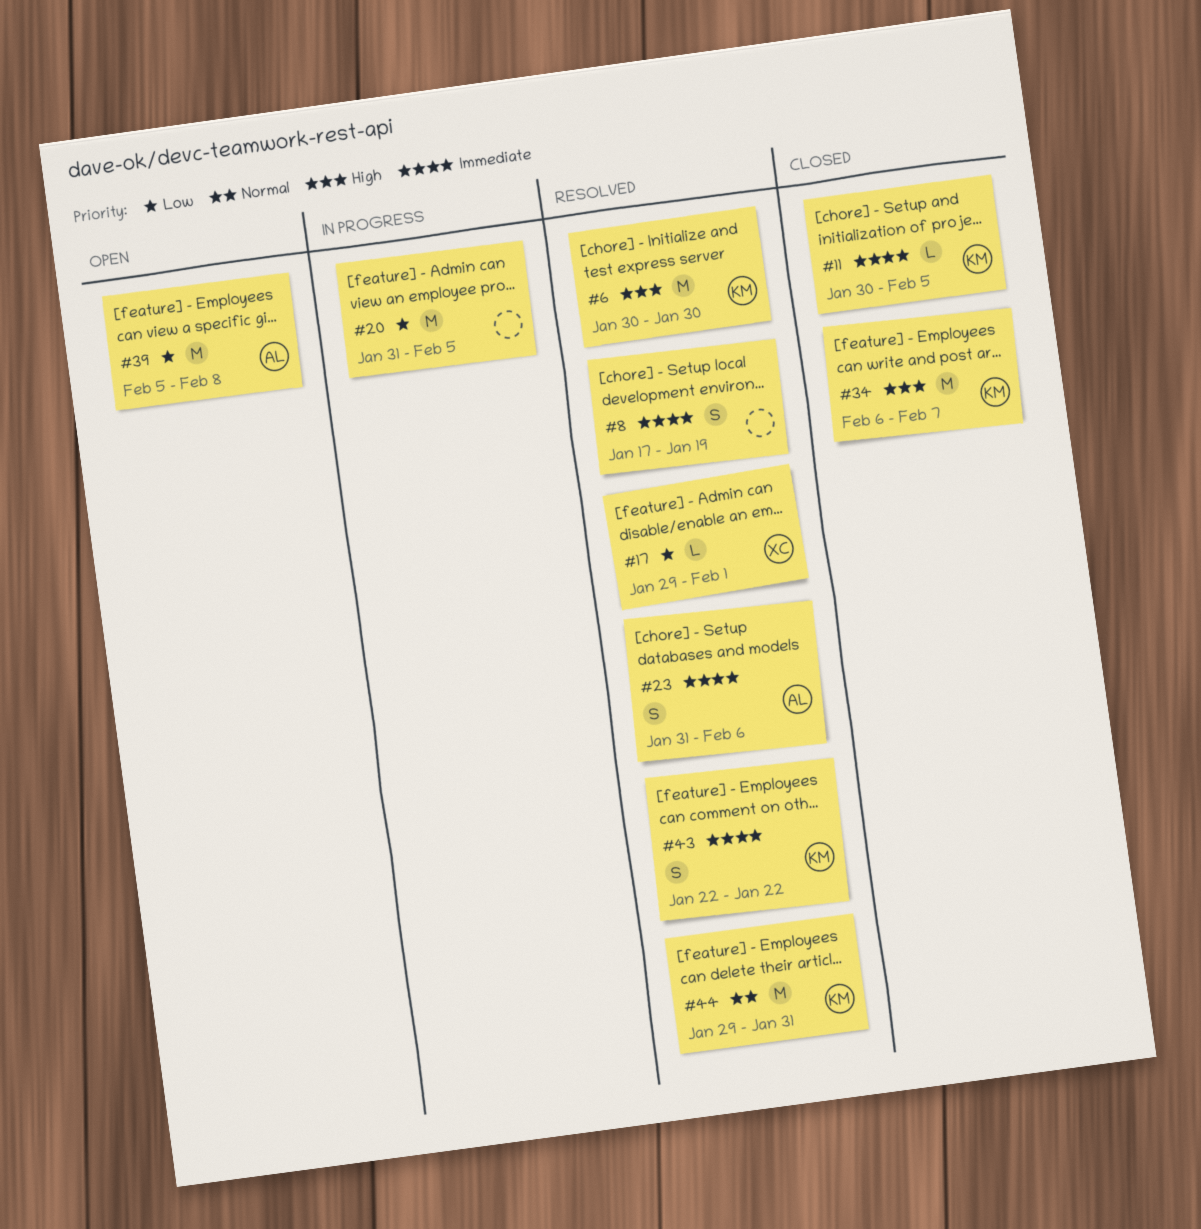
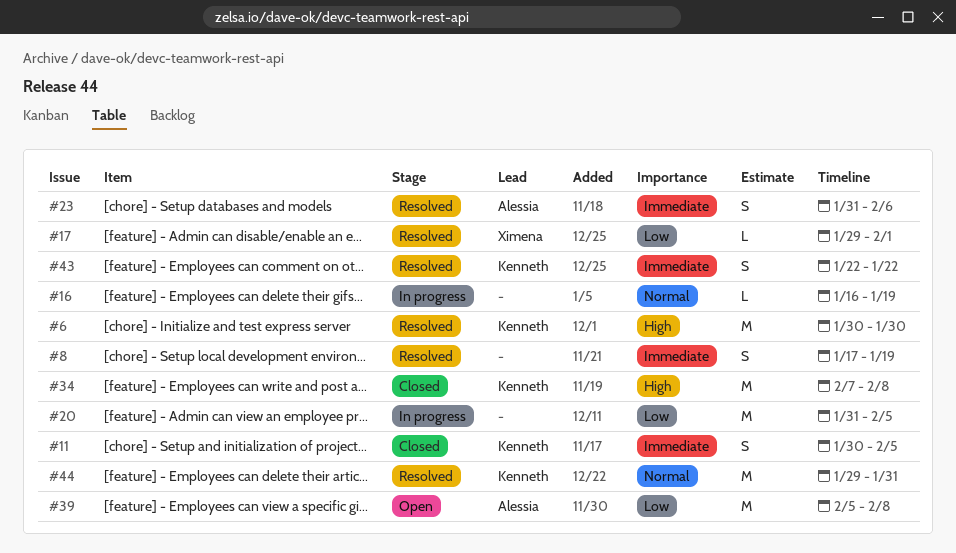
#11, estimate: L -> S
#16: none -> present
#34, start: Feb 6 -> Feb 7
#34, due: Feb 7 -> Feb 8

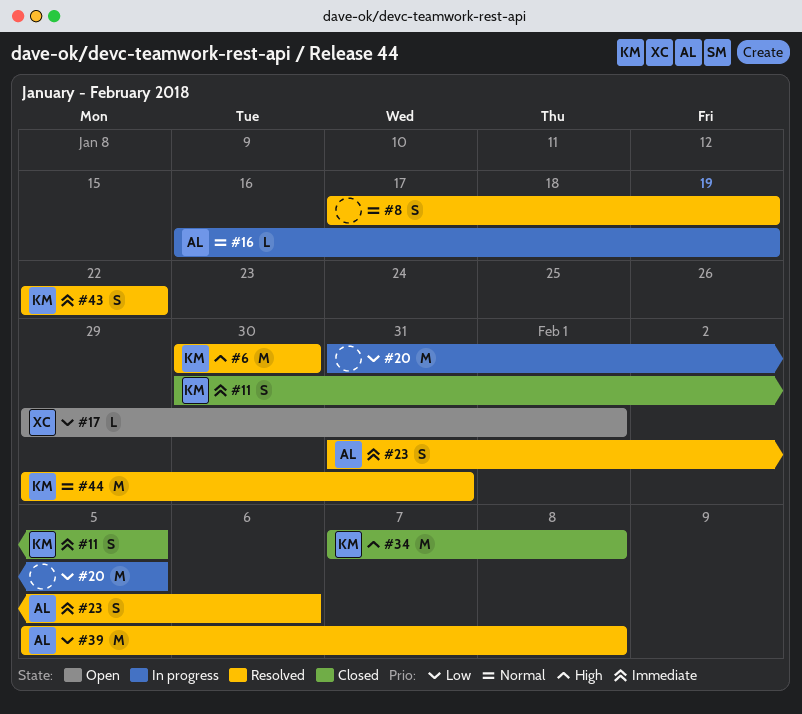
#8, priority: Immediate -> Normal
#16, owner: none -> Alessia
#17, status: Resolved -> Open
#39, status: Open -> Resolved

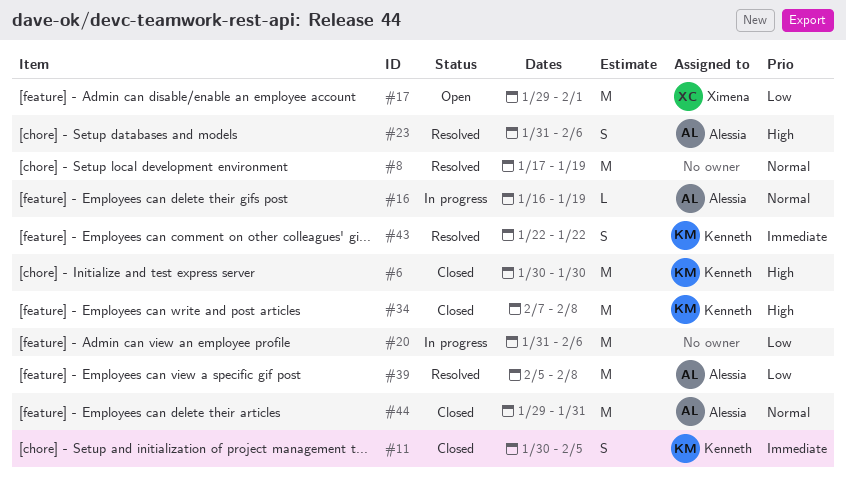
#6, status: Resolved -> Closed
#8, estimate: S -> M
#17, estimate: L -> M
#20, due: Feb 5 -> Feb 6
#23, priority: Immediate -> High
#44, status: Resolved -> Closed
#44, owner: Kenneth -> Alessia

